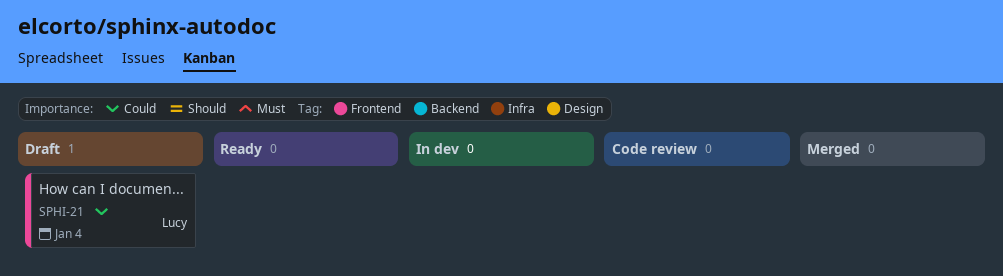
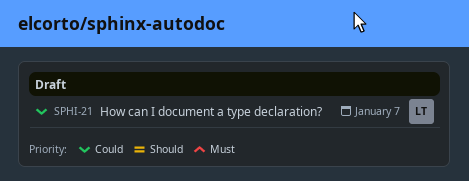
SPHI-21, due: Jan 4 -> Jan 7

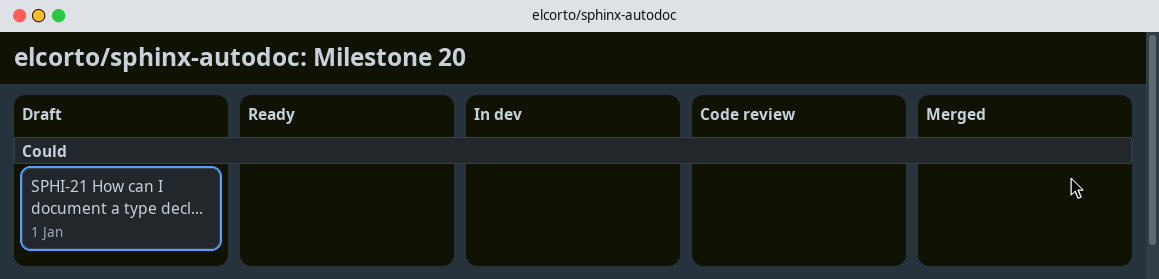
SPHI-21, due: Jan 7 -> Jan 1

